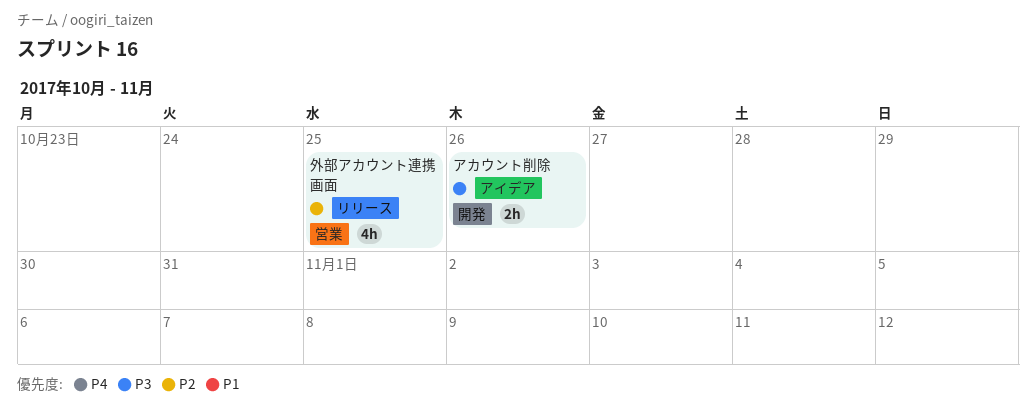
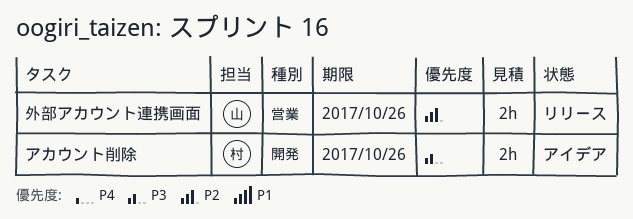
外部アカウント連携画面, estimate: 4h -> 2h
外部アカウント連携画面, due: Oct 25 -> Oct 26

